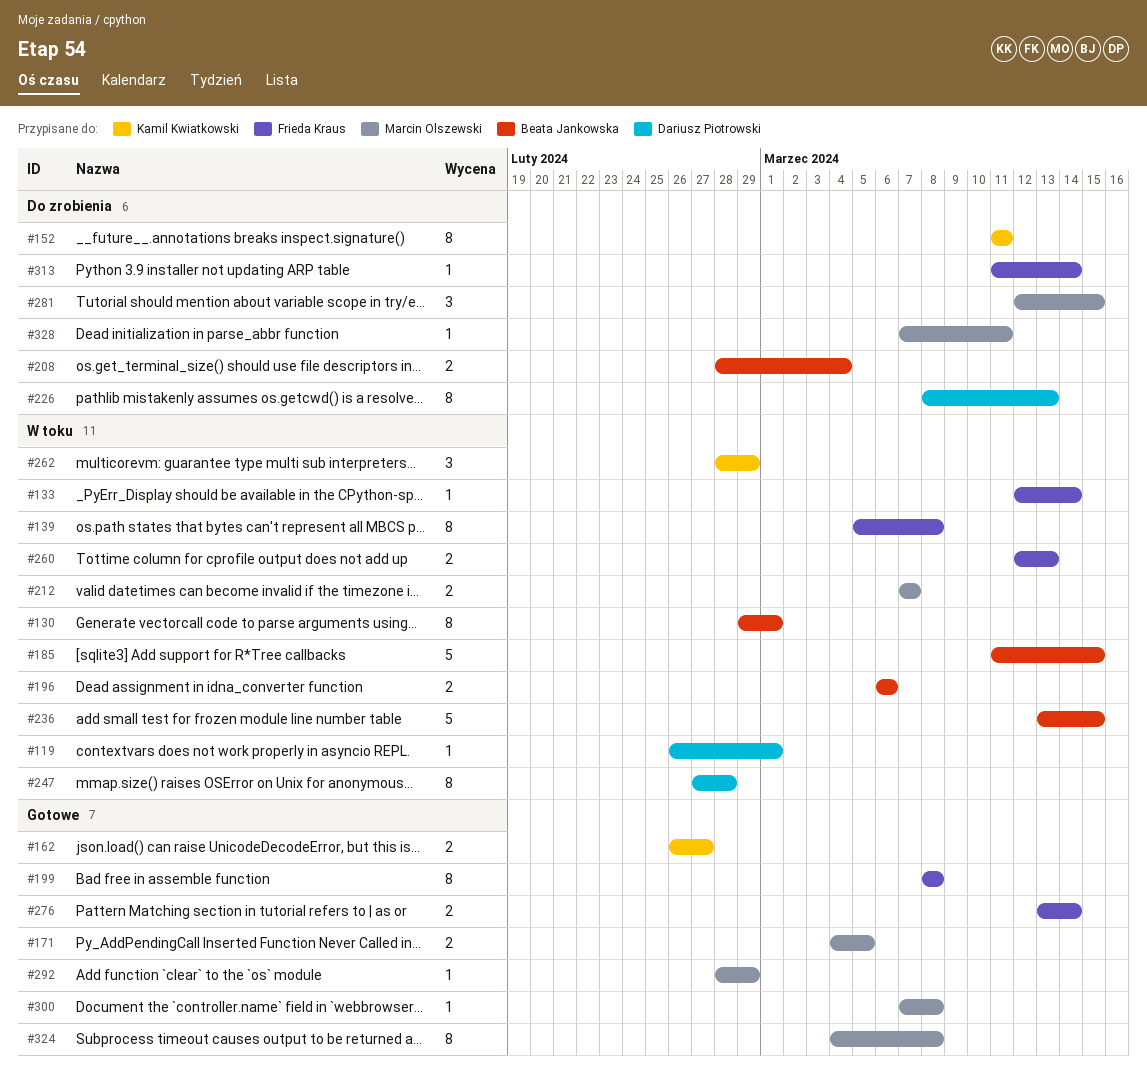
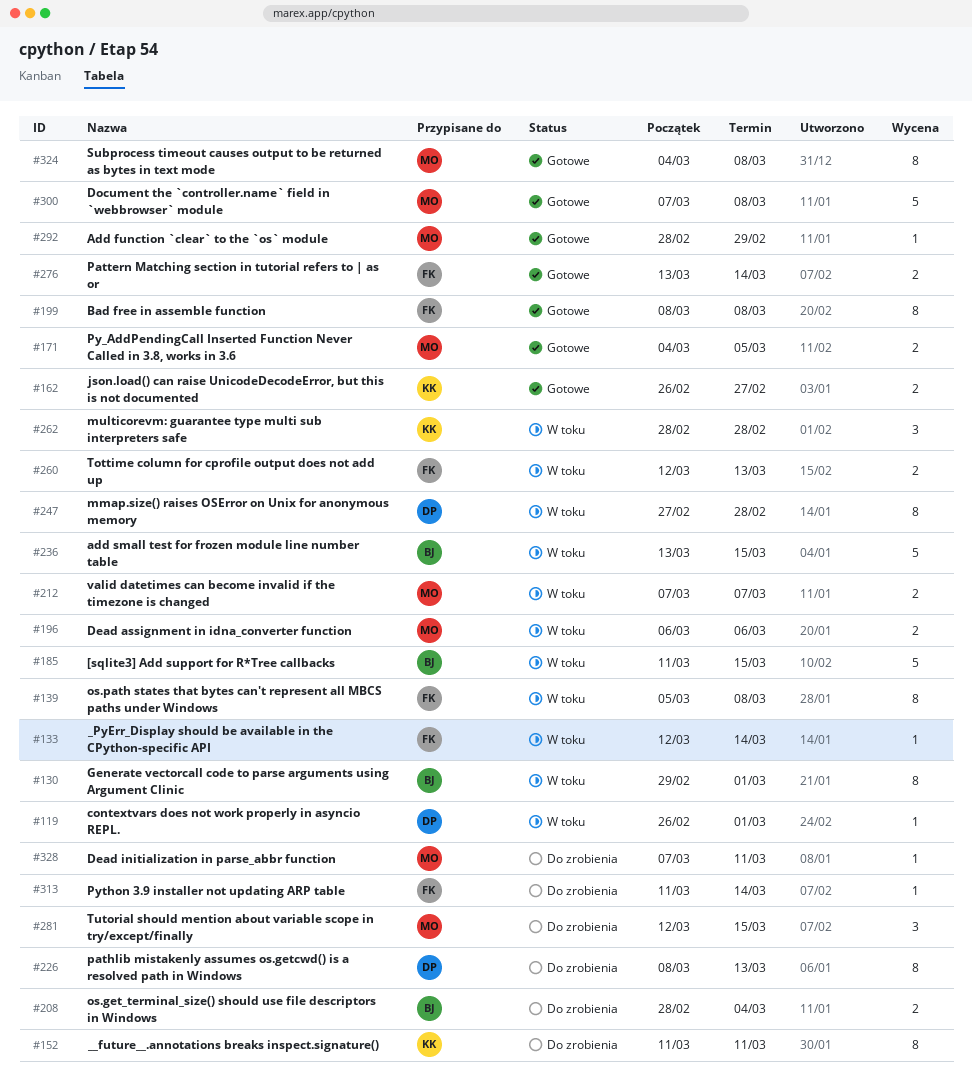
#196, owner: Beata Jankowska -> Marcin Olszewski
#262, due: Feb 29 -> Feb 28
#300, estimate: 1 -> 5

